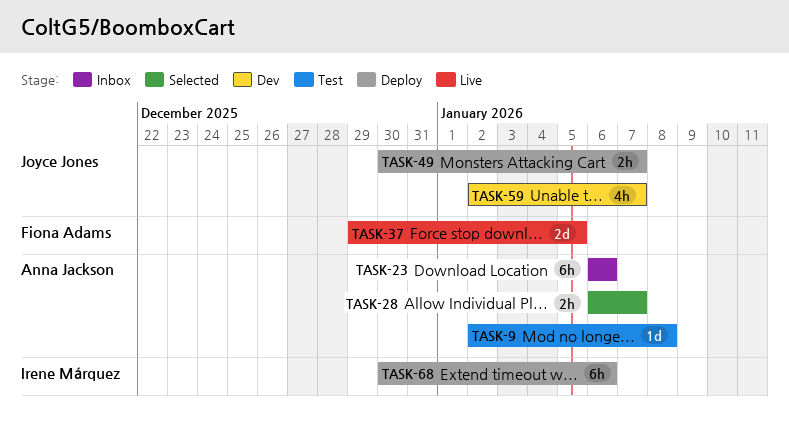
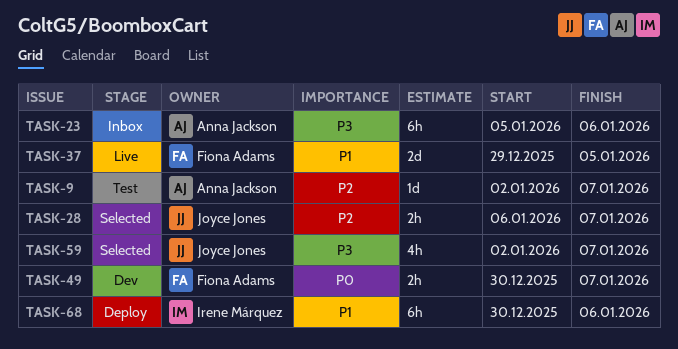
TASK-9, due: Jan 8 -> Jan 7
TASK-23, start: Jan 6 -> Jan 5
TASK-28, owner: Anna Jackson -> Joyce Jones
TASK-49, status: Deploy -> Dev
TASK-49, owner: Joyce Jones -> Fiona Adams
TASK-59, status: Dev -> Selected

